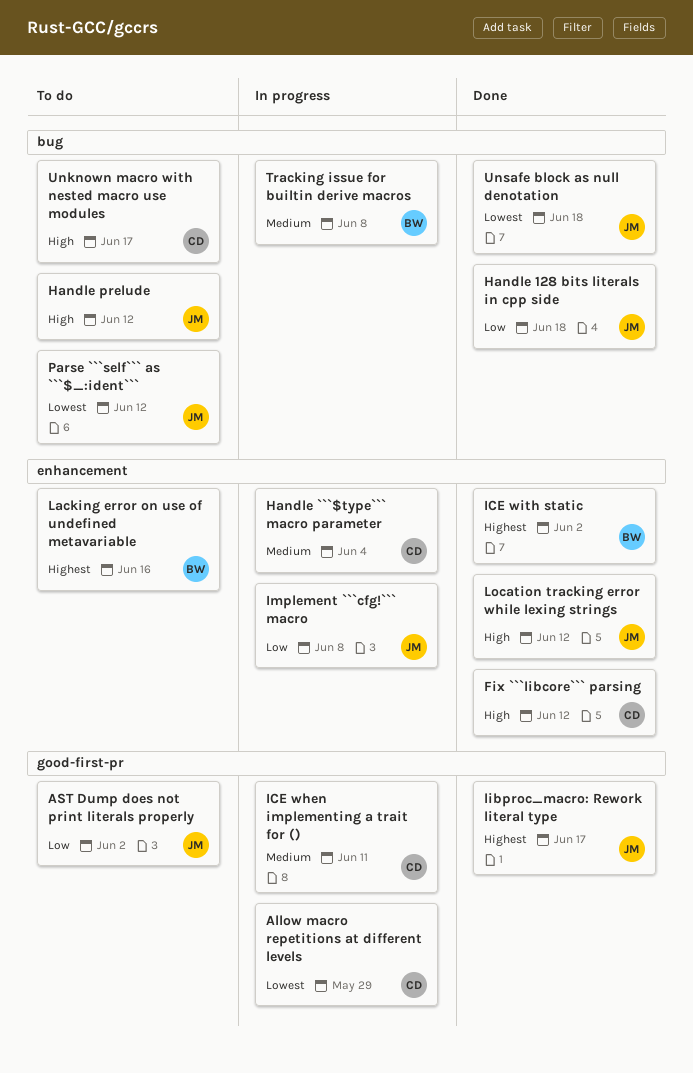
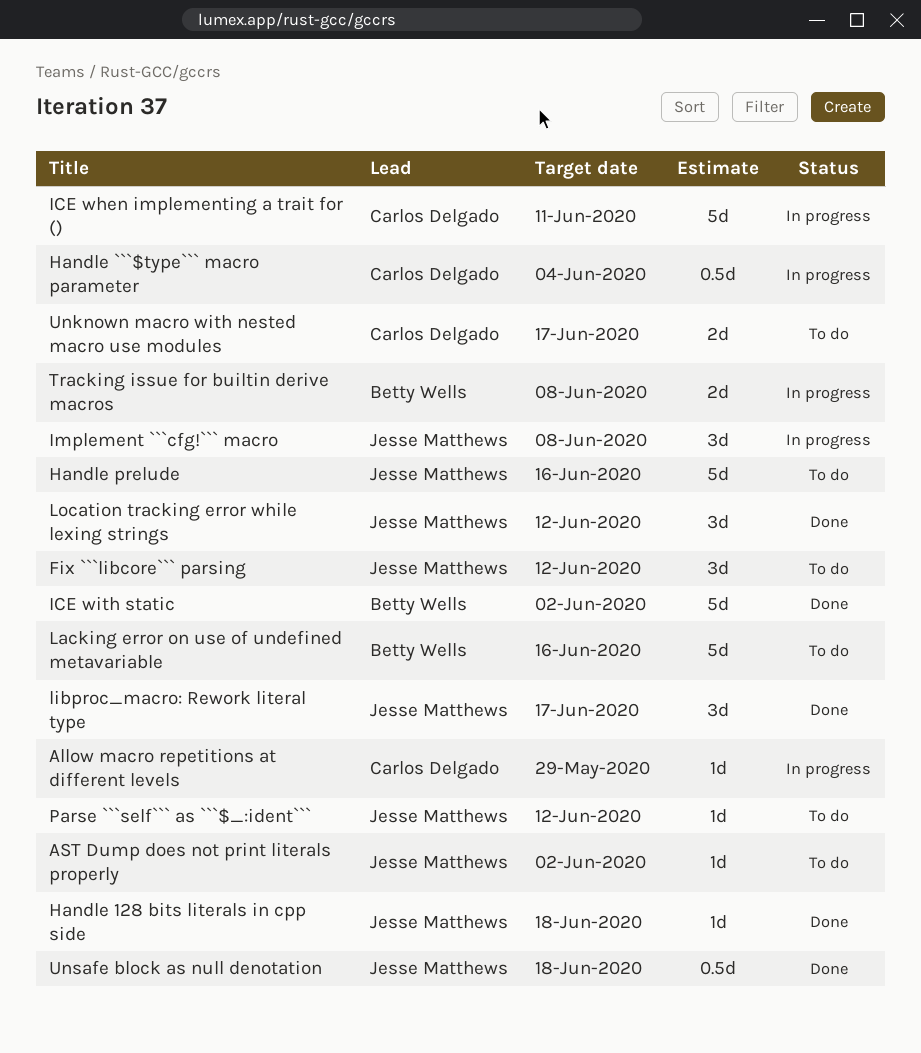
Fix ```libcore``` parsing, status: Done -> To do
Fix ```libcore``` parsing, owner: Carlos Delgado -> Jesse Matthews
Handle prelude, due: Jun 12 -> Jun 16

